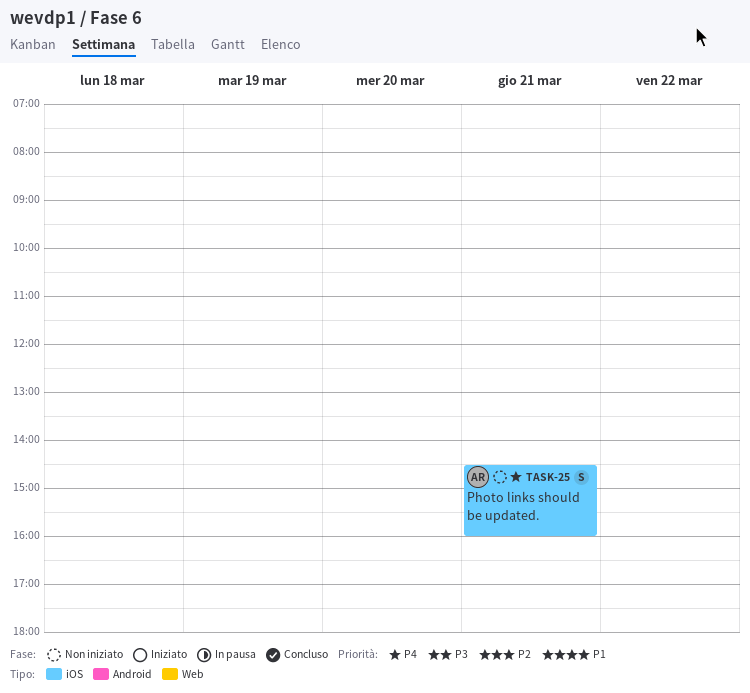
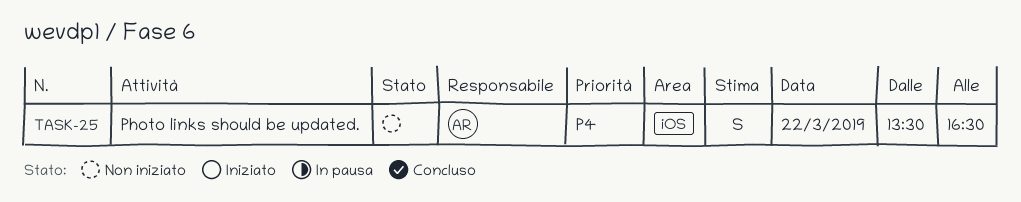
TASK-25, day: Mar 21 -> Mar 22
TASK-25, begins: 14:30 -> 13:30
TASK-25, ends: 16:00 -> 16:30

